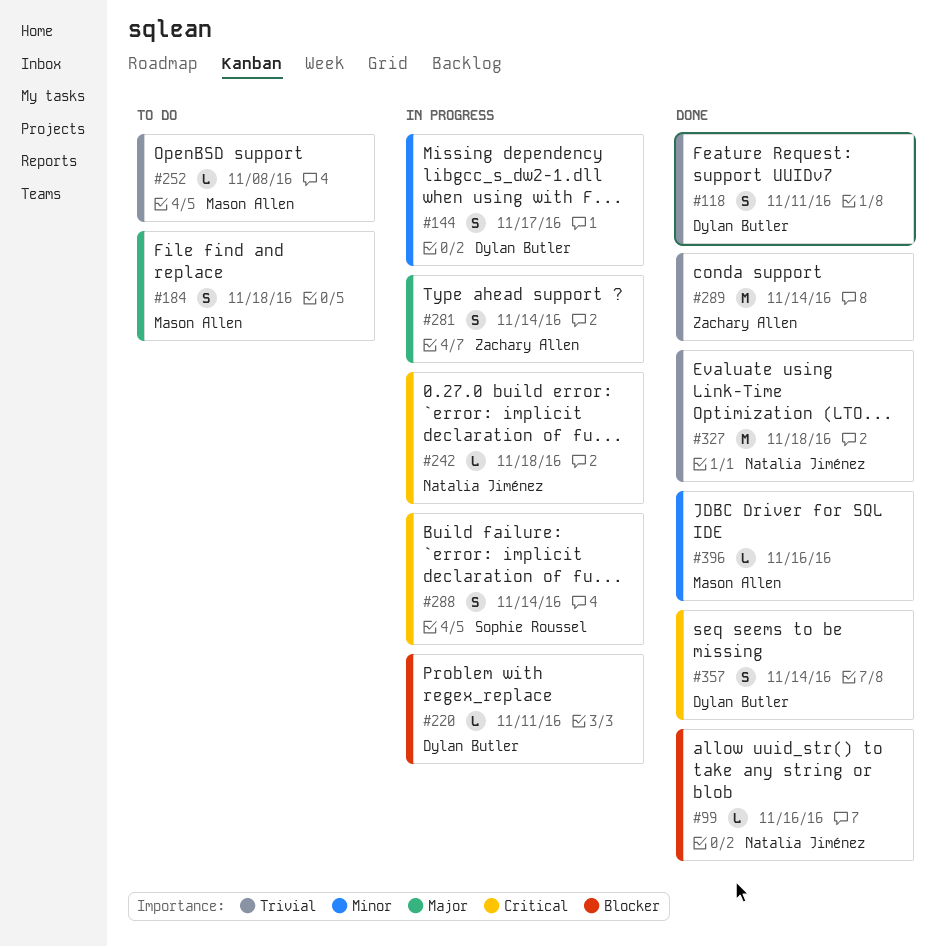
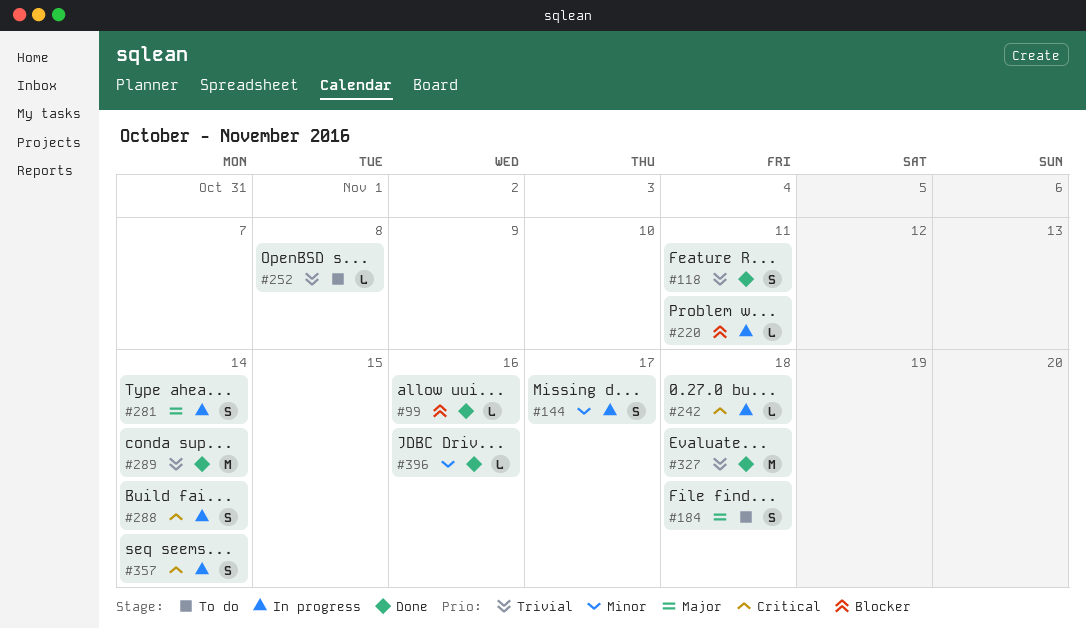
#357, status: Done -> In progress

